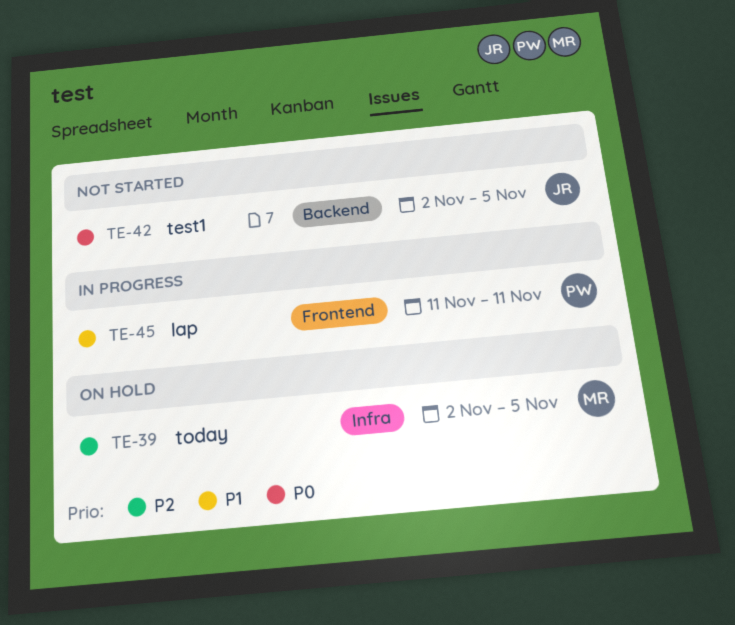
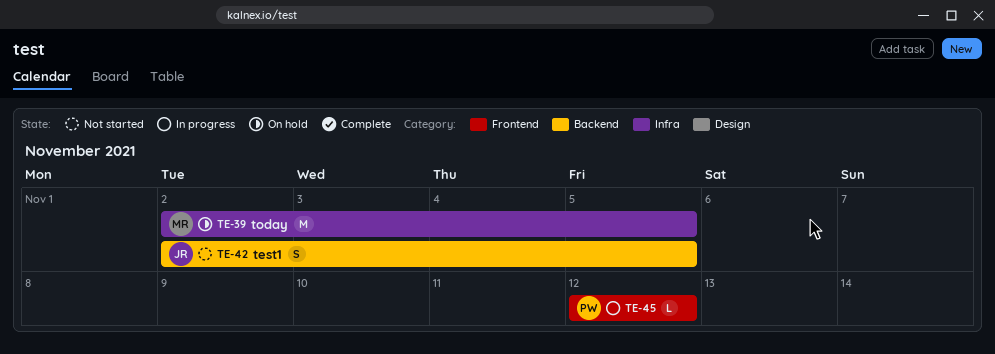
TE-45, start: Nov 11 -> Nov 12
TE-45, due: Nov 11 -> Nov 12

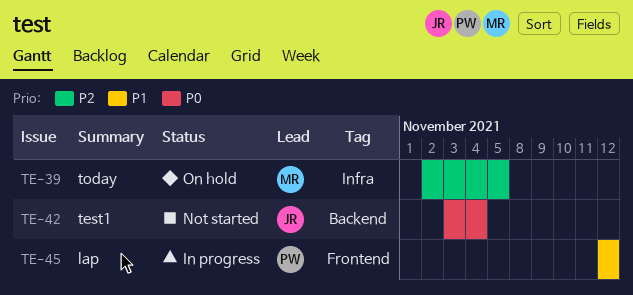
TE-42, start: Nov 2 -> Nov 3
TE-42, due: Nov 5 -> Nov 4

